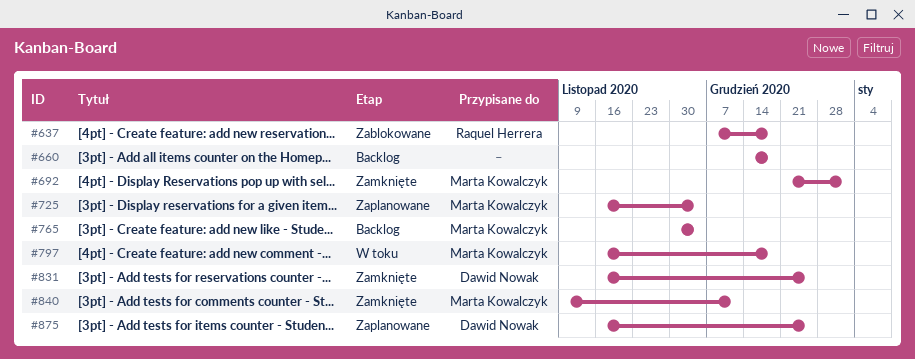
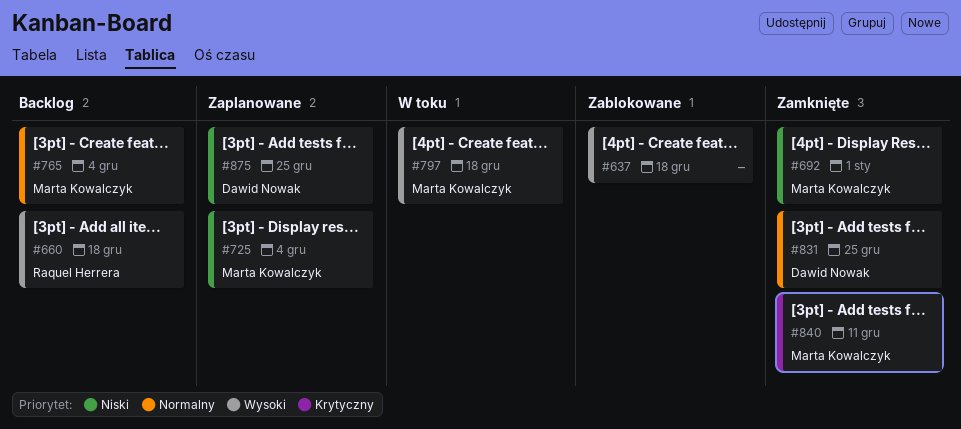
#637, owner: Raquel Herrera -> none
#660, owner: none -> Raquel Herrera

